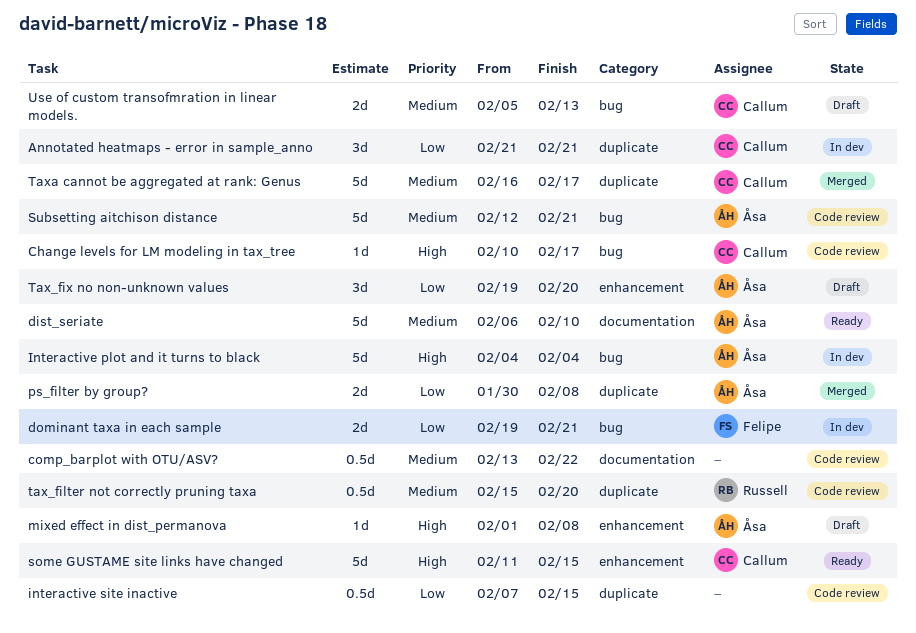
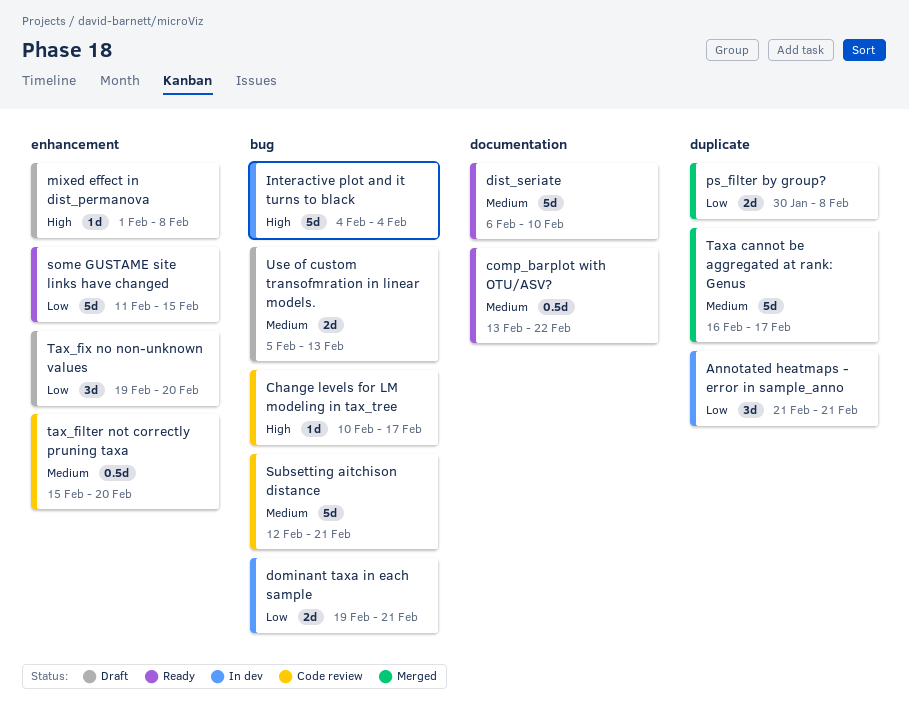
comp_barplot with OTU/ASV?, status: Code review -> Ready
interactive site inactive: present -> none
some GUSTAME site links have changed, priority: High -> Low
tax_filter not correctly pruning taxa, label: duplicate -> enhancement

